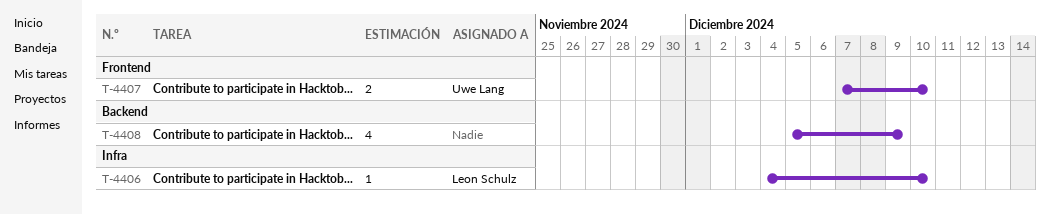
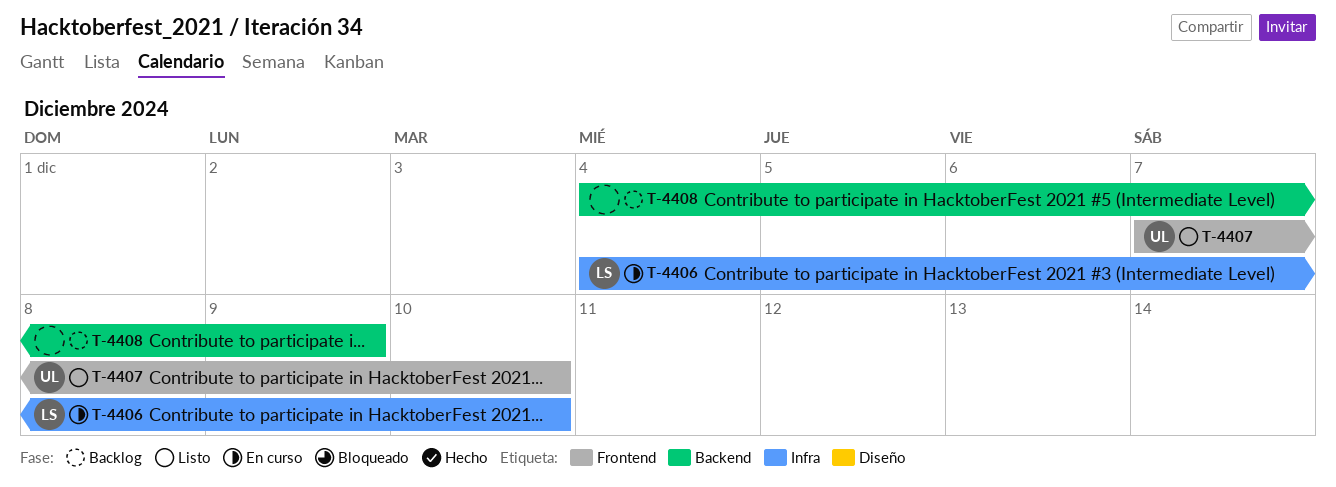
T-4408, start: Dec 5 -> Dec 4

